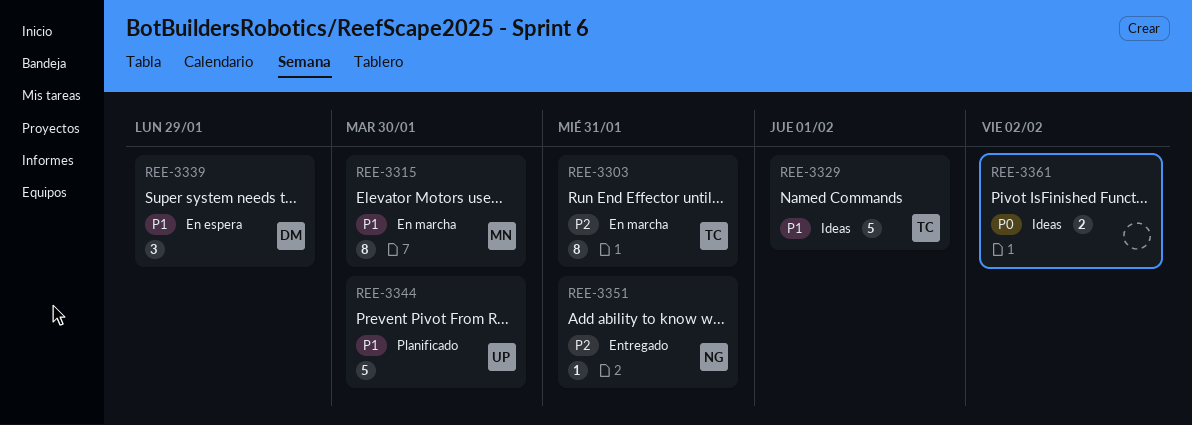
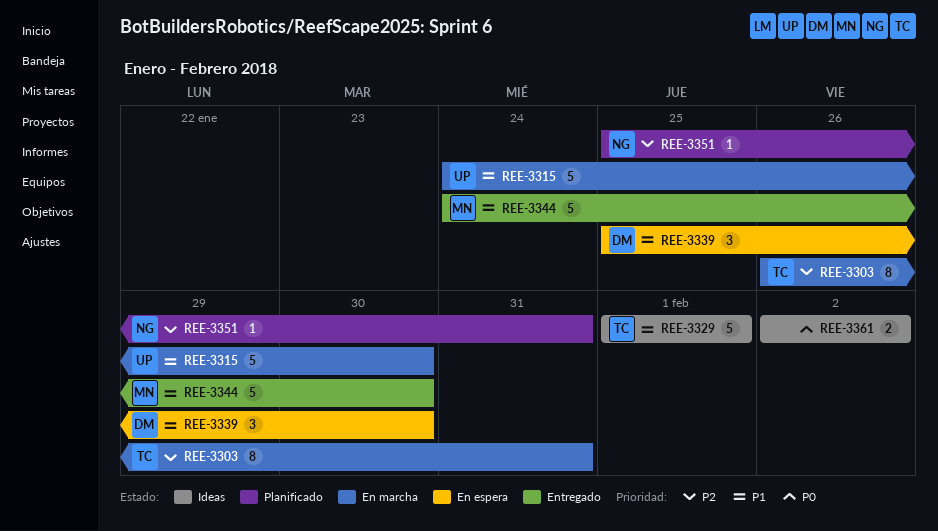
REE-3315, owner: MN -> UP
REE-3315, estimate: 8 -> 5
REE-3339, due: Jan 29 -> Jan 30
REE-3344, status: Planificado -> Entregado
REE-3344, owner: UP -> MN
REE-3351, status: Entregado -> Planificado

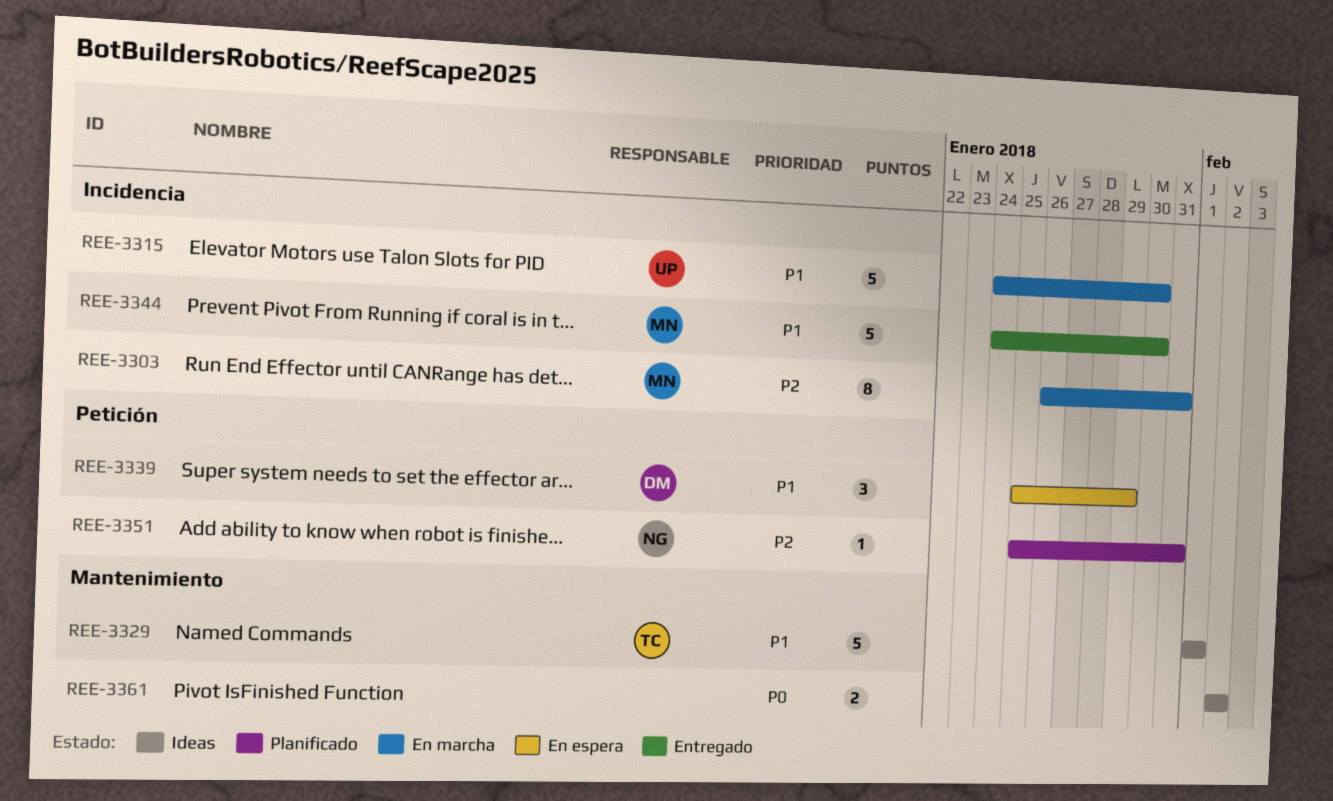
REE-3303, owner: TC -> MN
REE-3339, due: Jan 30 -> Jan 29

